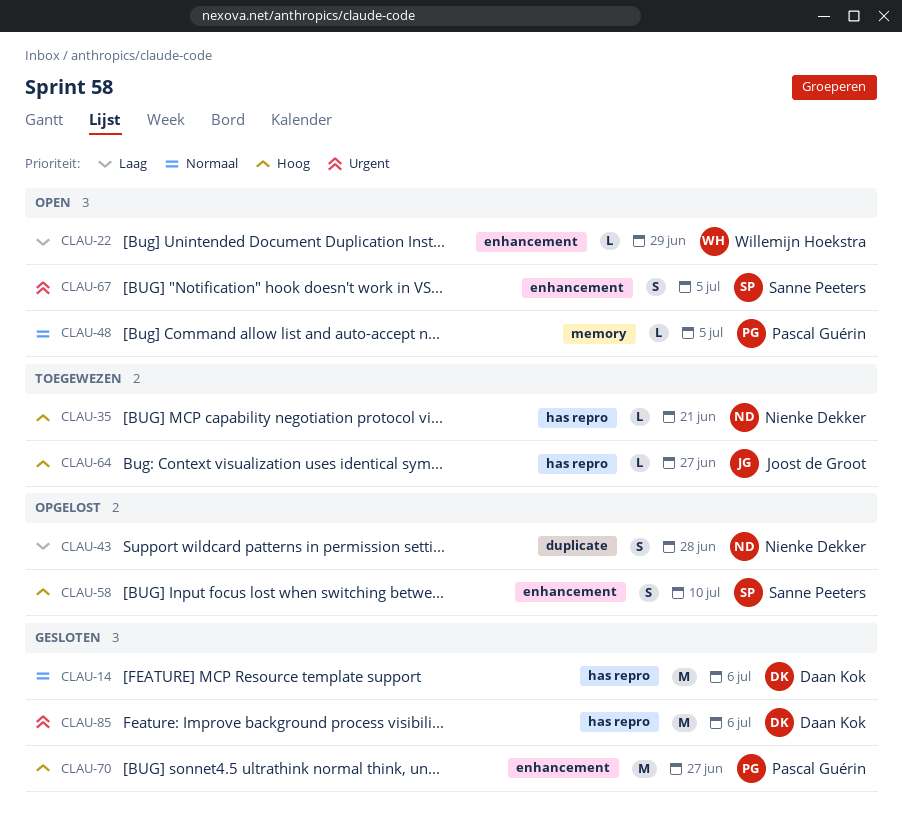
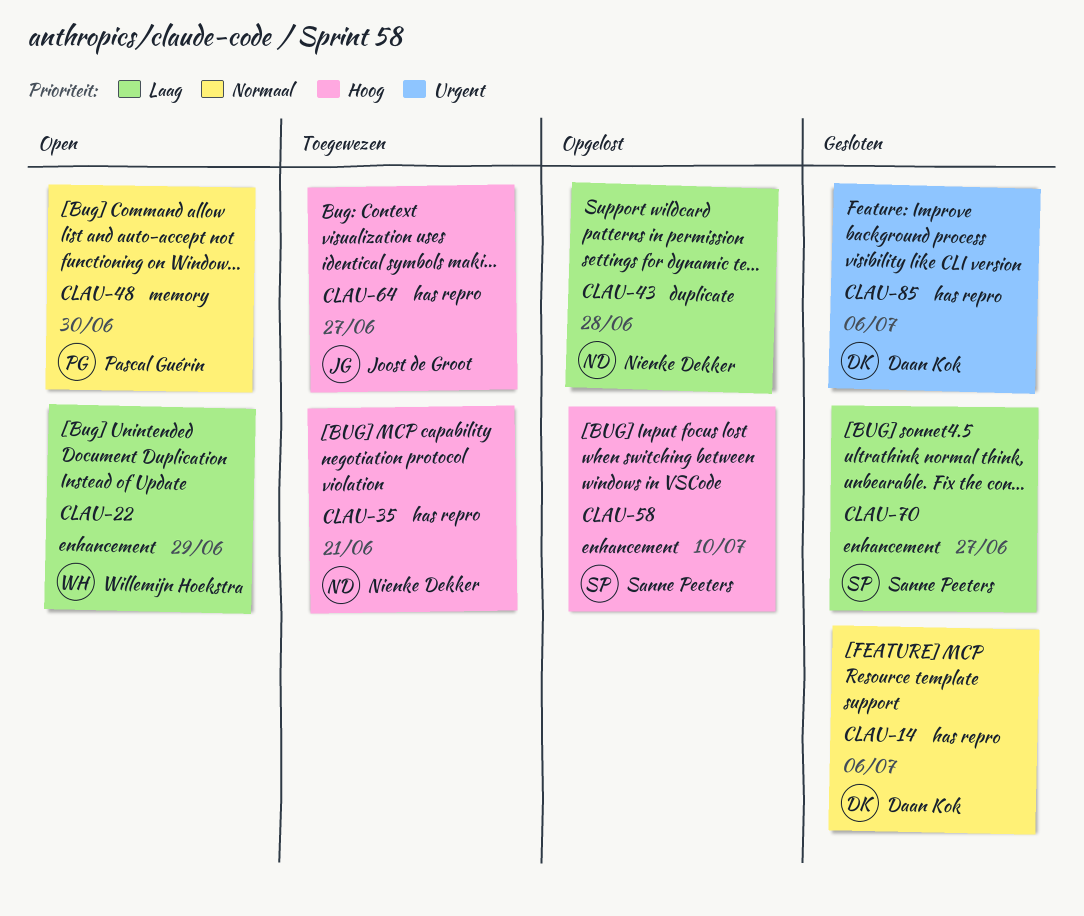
CLAU-48, due: Jul 5 -> Jun 30
CLAU-67: present -> none
CLAU-70, owner: Pascal Guérin -> Sanne Peeters
CLAU-70, priority: Hoog -> Laag

